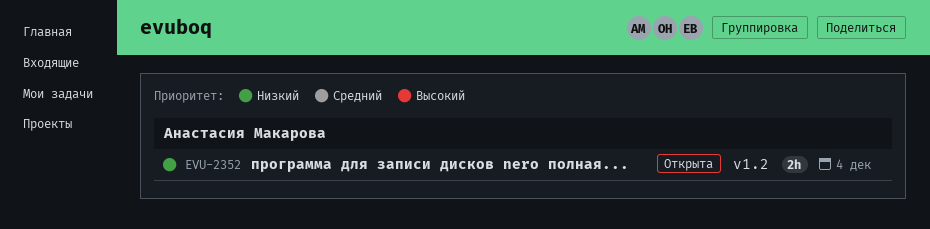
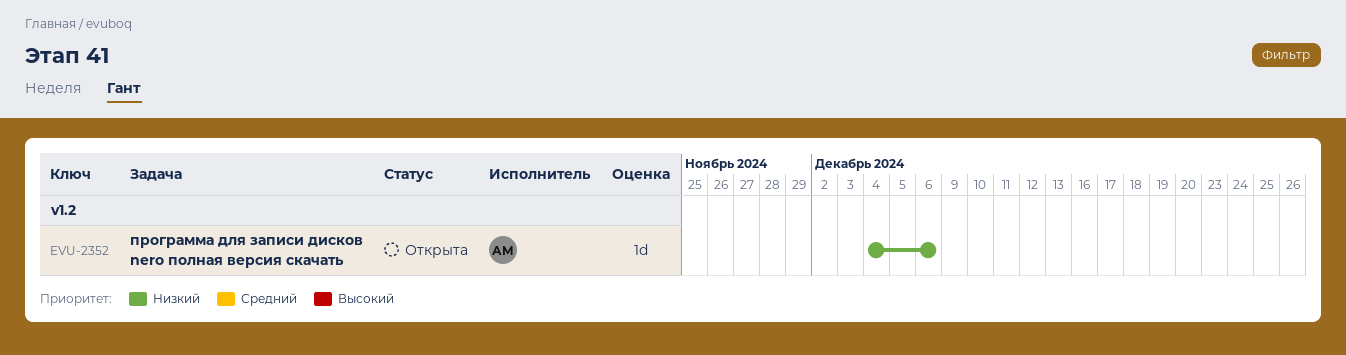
EVU-2352, estimate: 2h -> 1d
EVU-2352, due: Dec 4 -> Dec 6

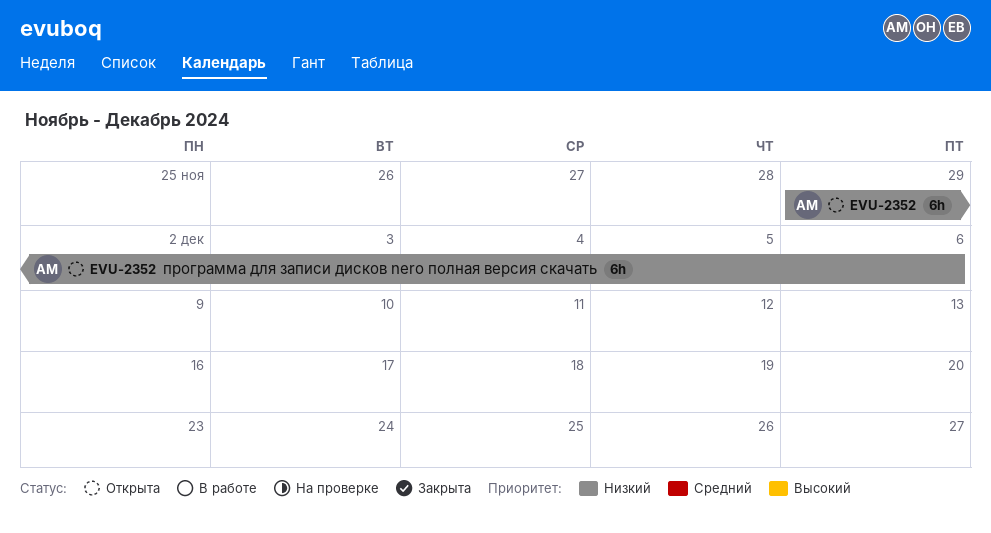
EVU-2352, estimate: 1d -> 6h
EVU-2352, start: Dec 4 -> Nov 29

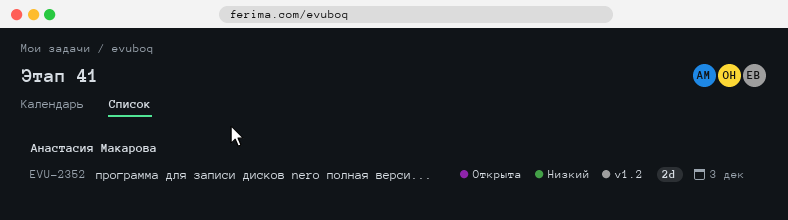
EVU-2352, estimate: 6h -> 2d
EVU-2352, due: Dec 6 -> Dec 3

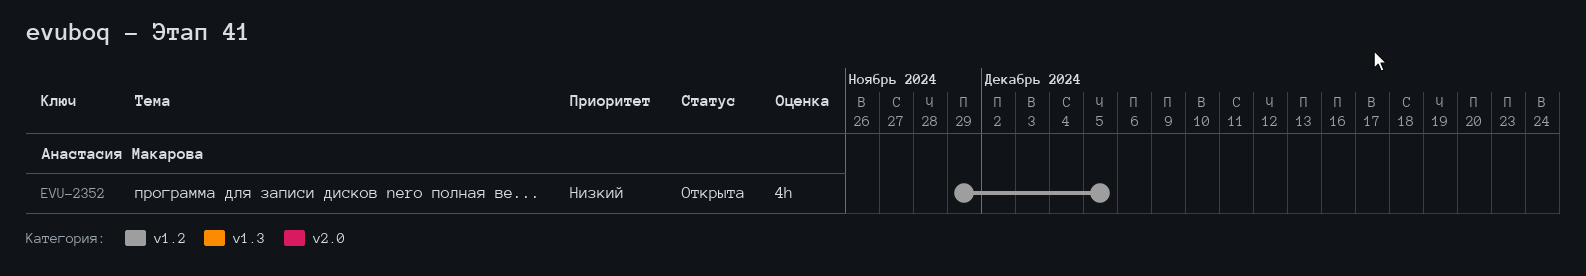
EVU-2352, estimate: 2d -> 4h
EVU-2352, due: Dec 3 -> Dec 5

